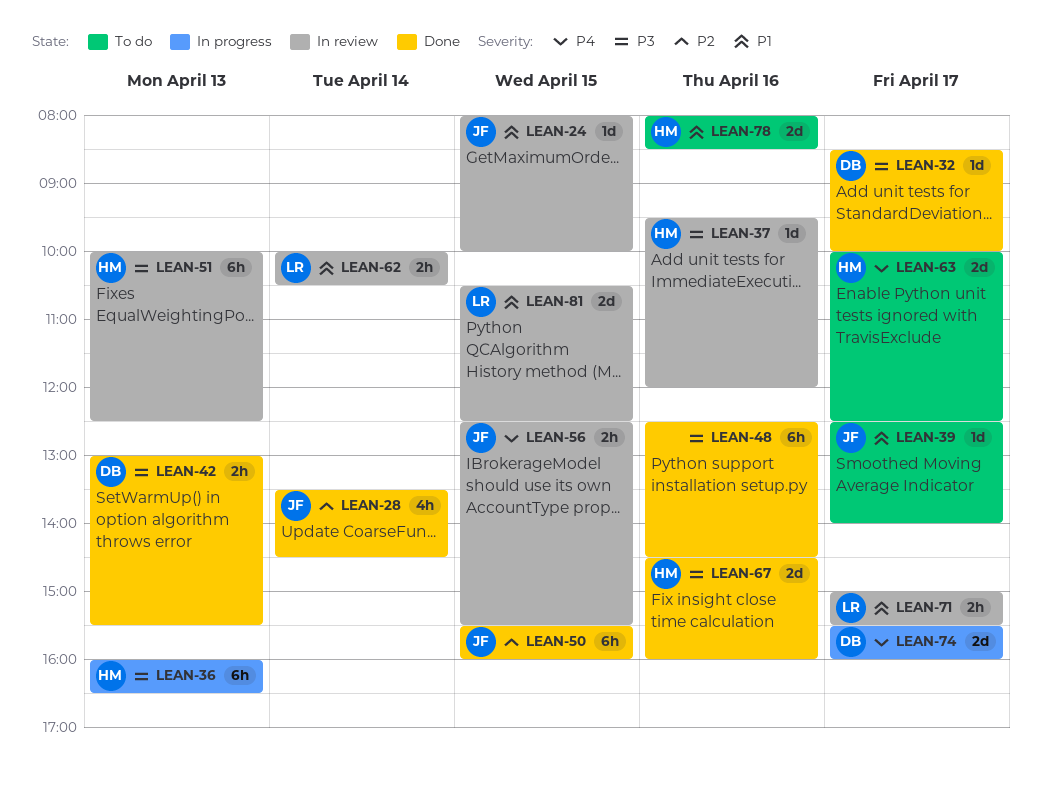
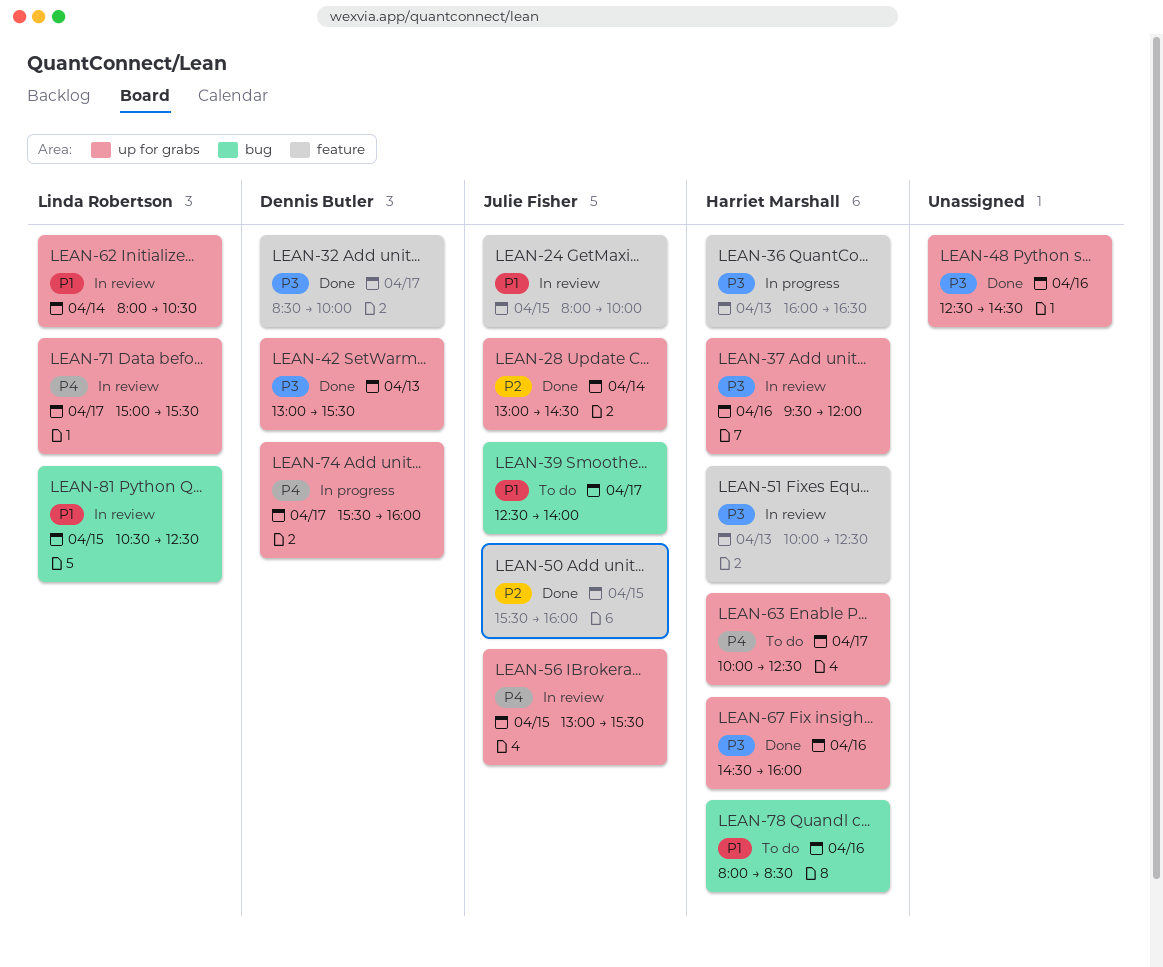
LEAN-28, begins: 13:30 -> 13:00
LEAN-56, begins: 12:30 -> 13:00
LEAN-62, begins: 10:00 -> 08:00
LEAN-71, priority: P1 -> P4

